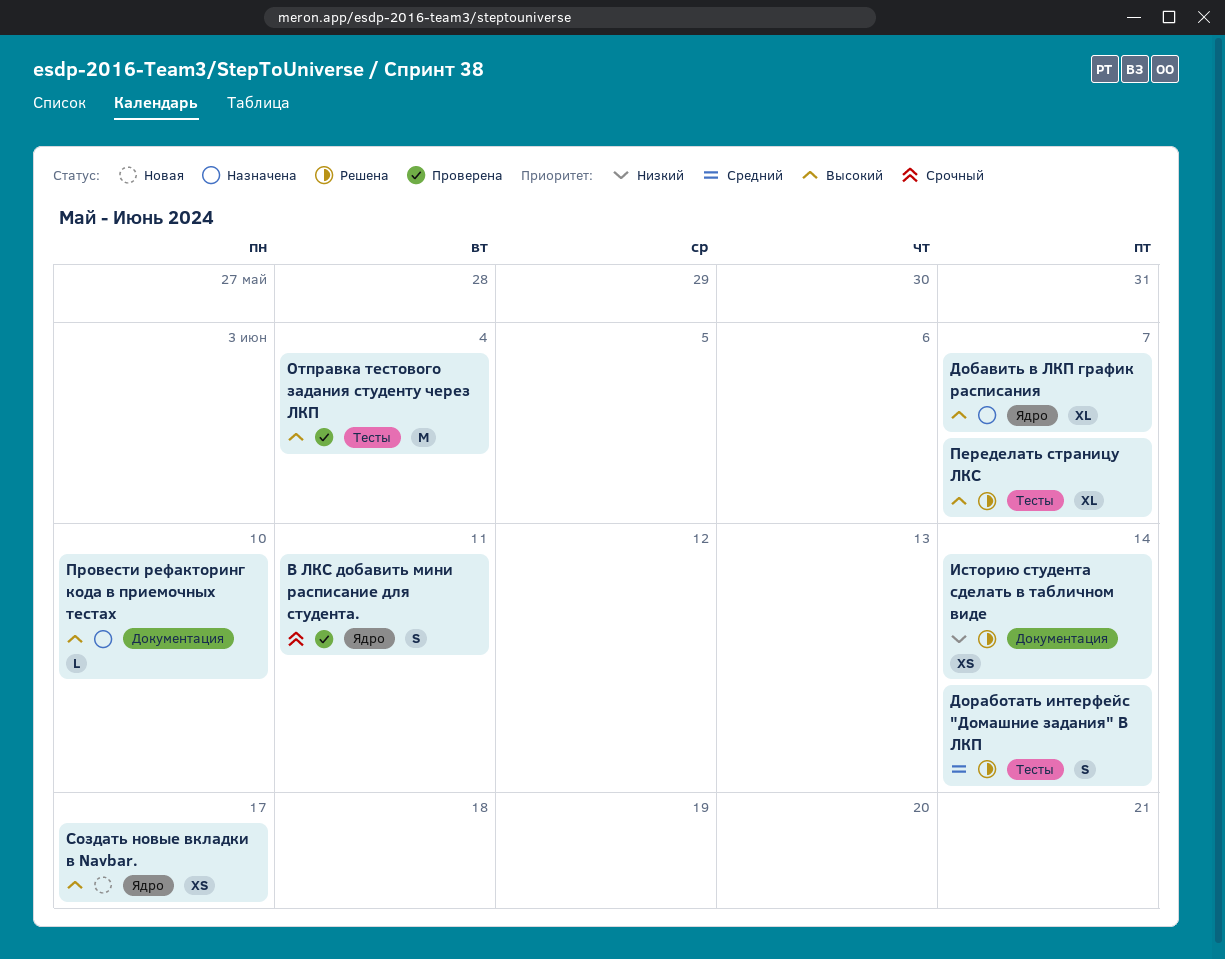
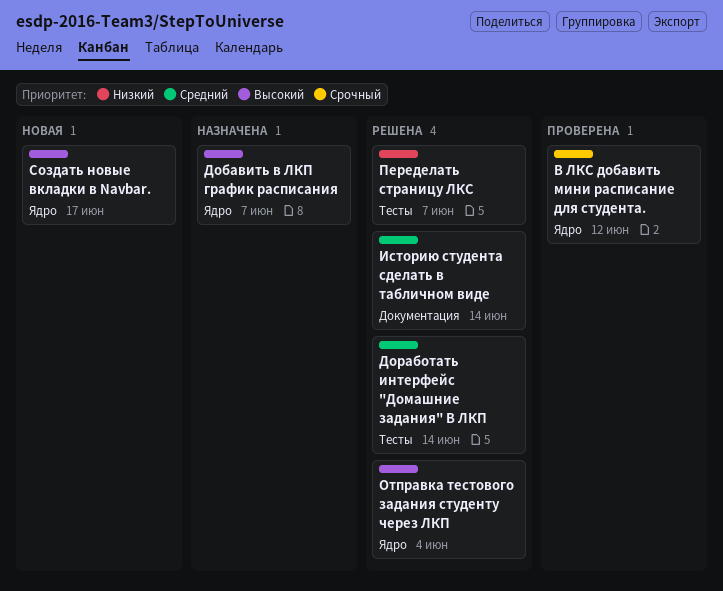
В ЛКС добавить мини расписание для студента., due: Jun 11 -> Jun 12
Историю студента сделать в табличном виде, priority: Низкий -> Средний
Отправка тестового задания студенту через ЛКП, status: Проверена -> Решена
Отправка тестового задания студенту через ЛКП, label: Тесты -> Ядро
Переделать страницу ЛКС, priority: Высокий -> Низкий
Провести рефакторинг кода в приемочных тестах: present -> none

